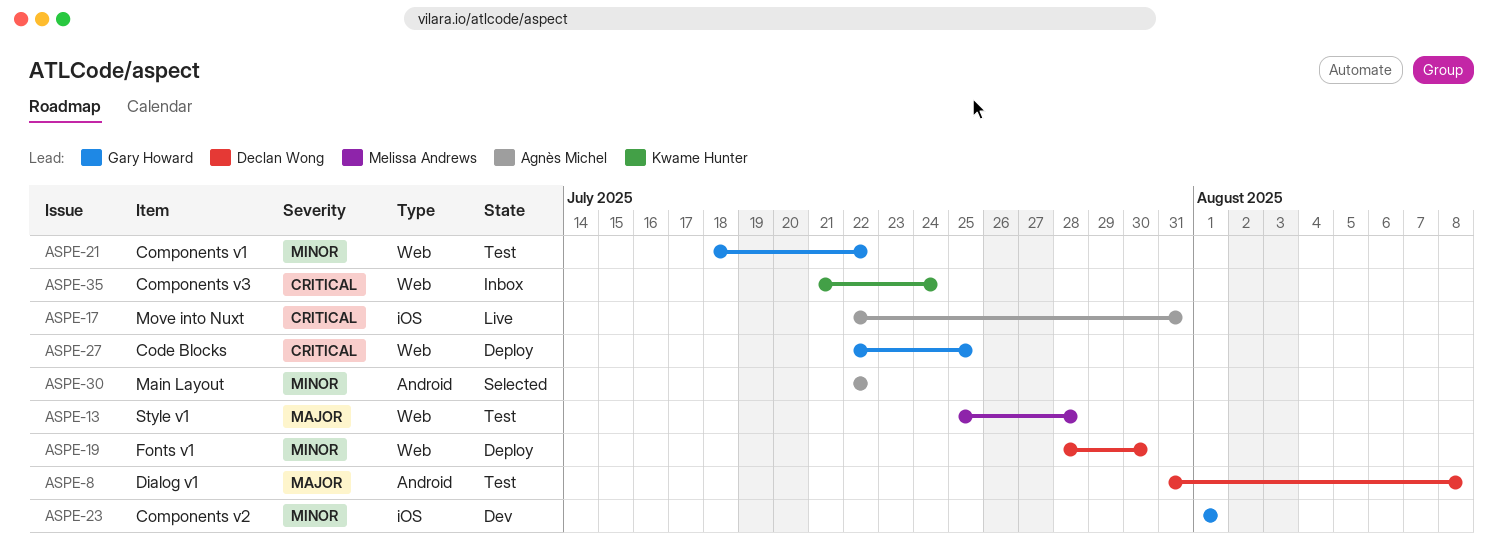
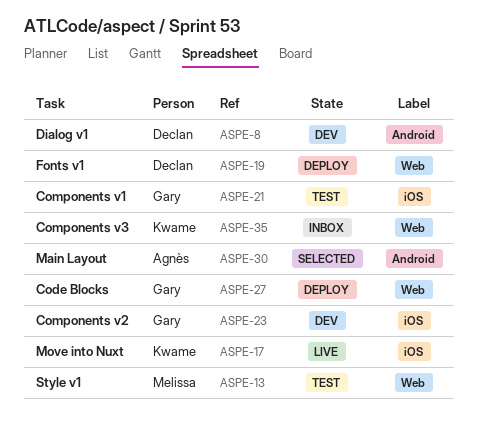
ASPE-8, status: Test -> Dev
ASPE-17, owner: Agnès Michel -> Kwame Hunter
ASPE-21, label: Web -> iOS

